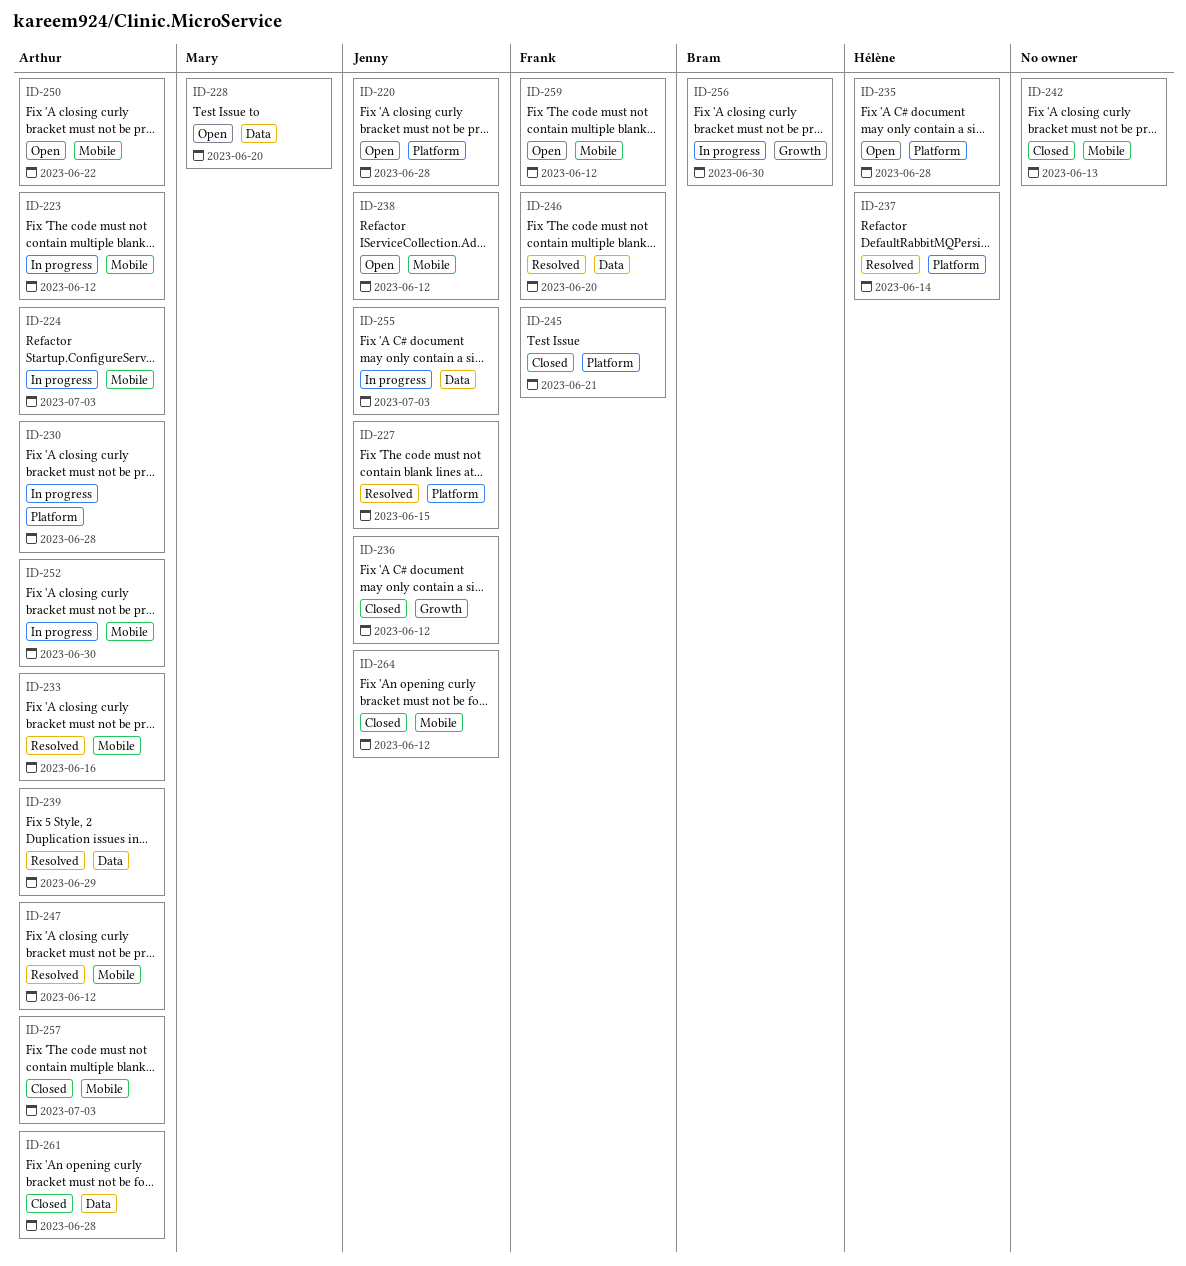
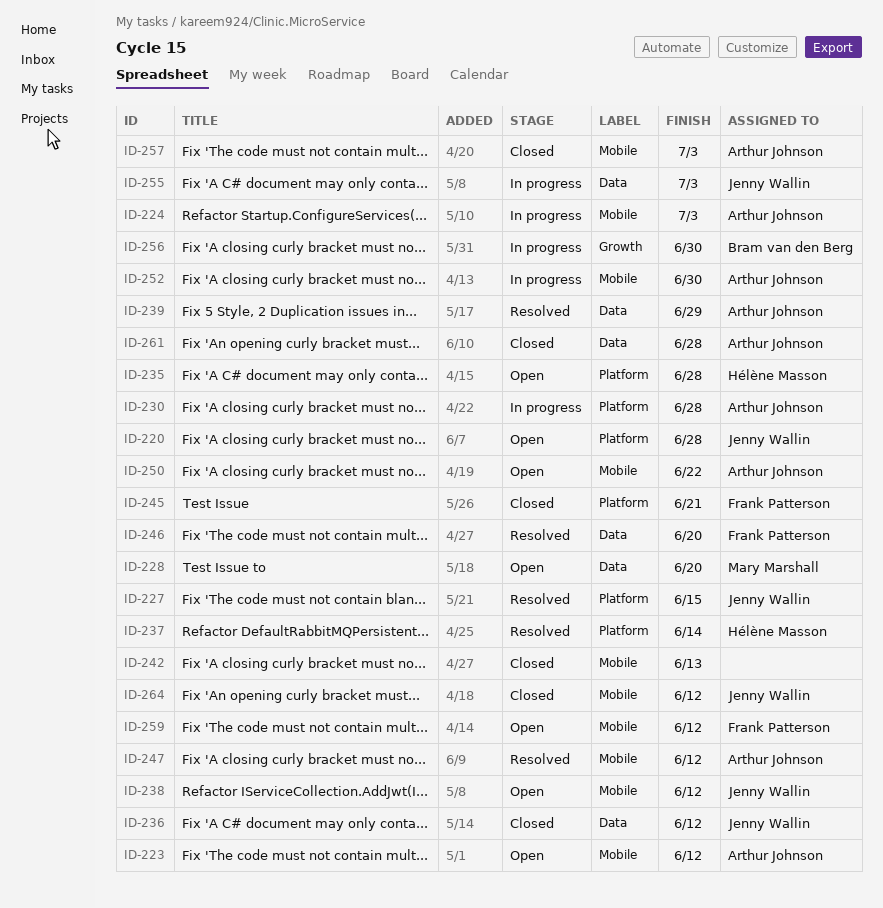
ID-223, status: In progress -> Open
ID-233: present -> none
ID-236, label: Growth -> Data

